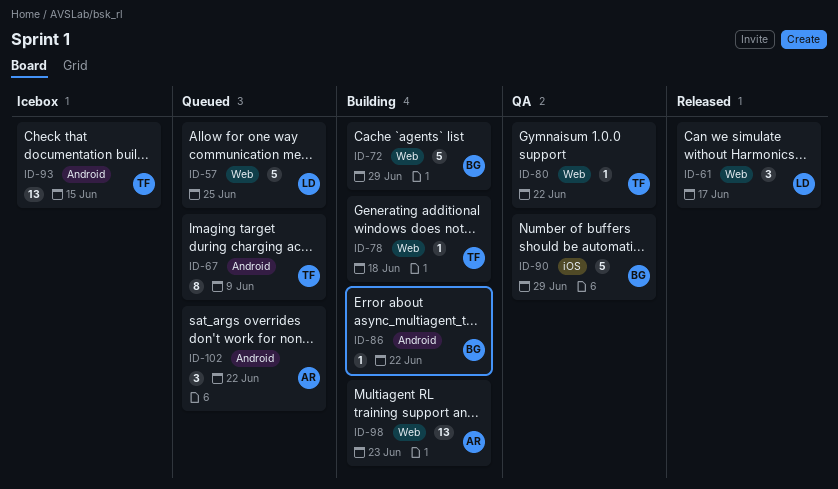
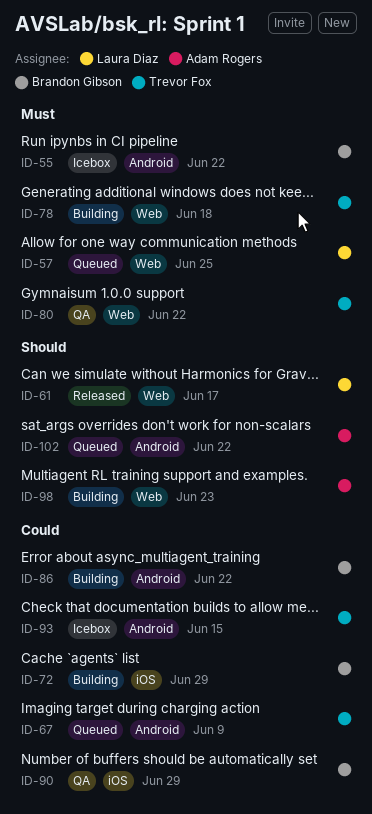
ID-55: none -> present
ID-72, label: Web -> iOS

